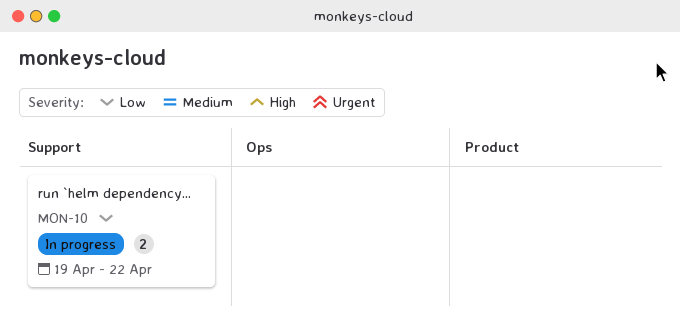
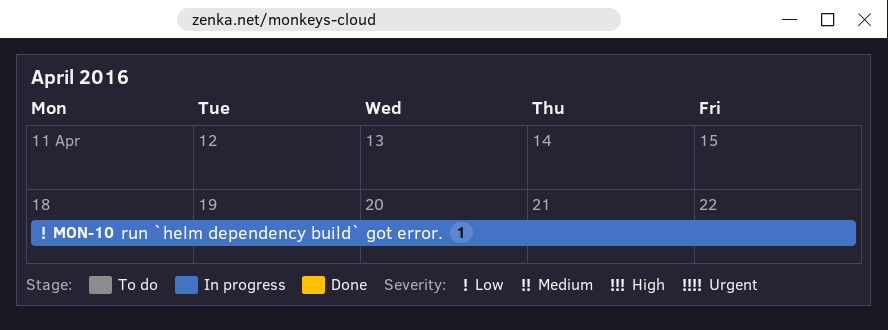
MON-10, estimate: 2 -> 1
MON-10, start: Apr 19 -> Apr 18

